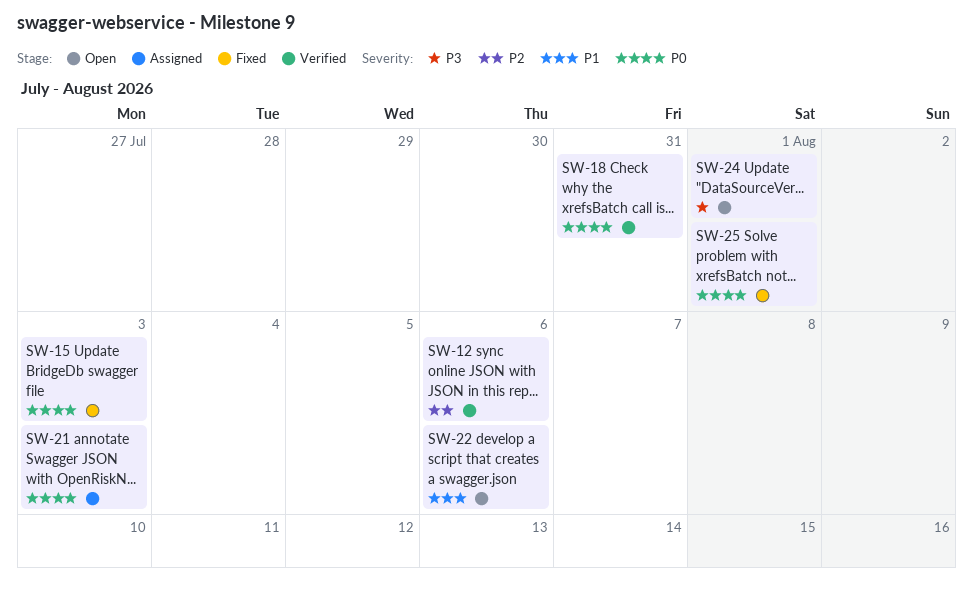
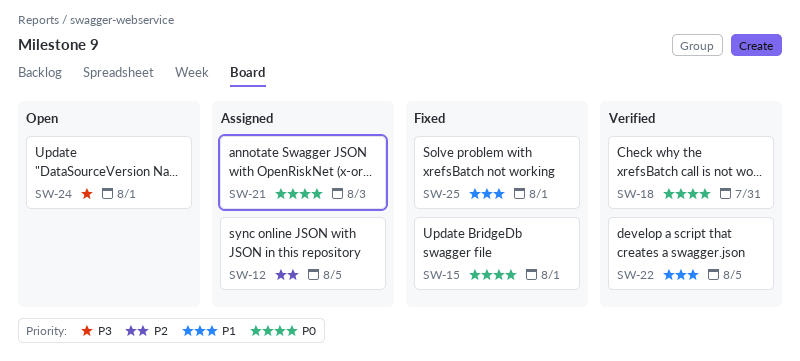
SW-12, status: Verified -> Assigned
SW-12, due: Aug 6 -> Aug 5
SW-15, due: Aug 3 -> Aug 1
SW-22, status: Open -> Verified
SW-22, due: Aug 6 -> Aug 5
SW-25, priority: P0 -> P1

